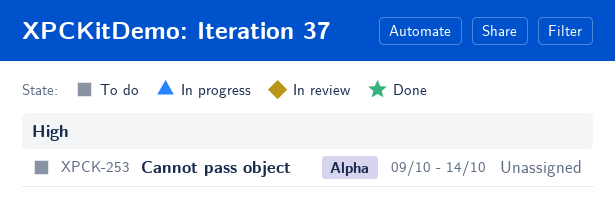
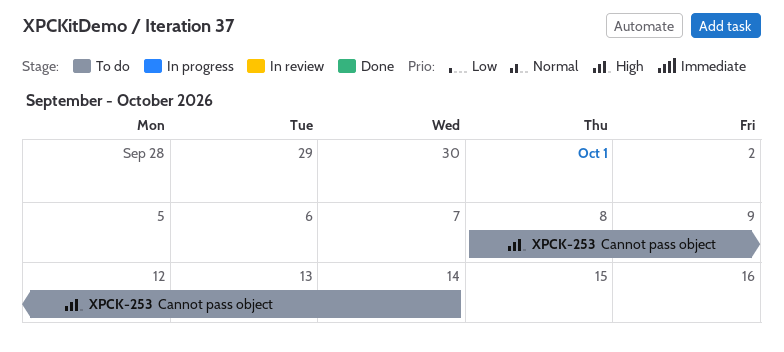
XPCK-253, start: Oct 9 -> Oct 8

